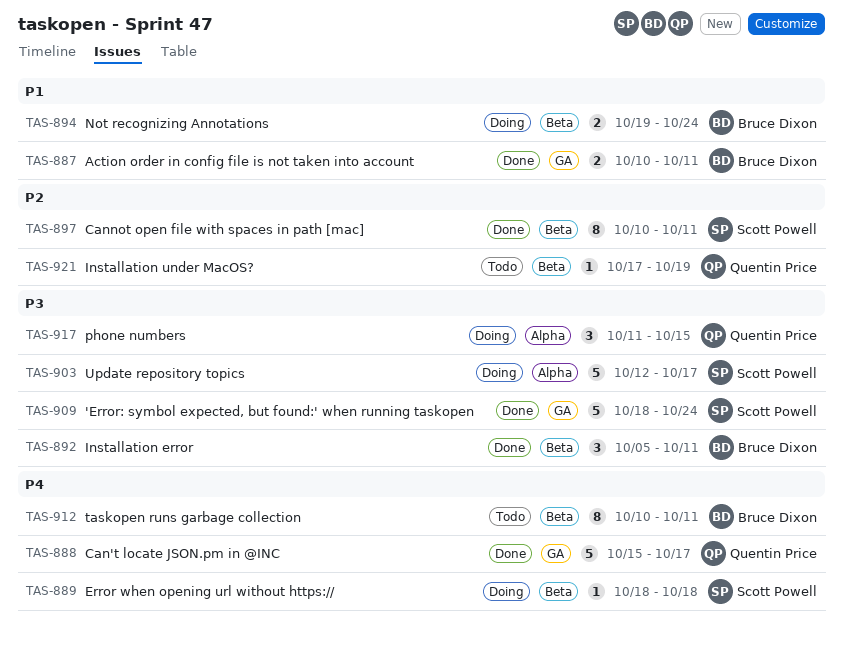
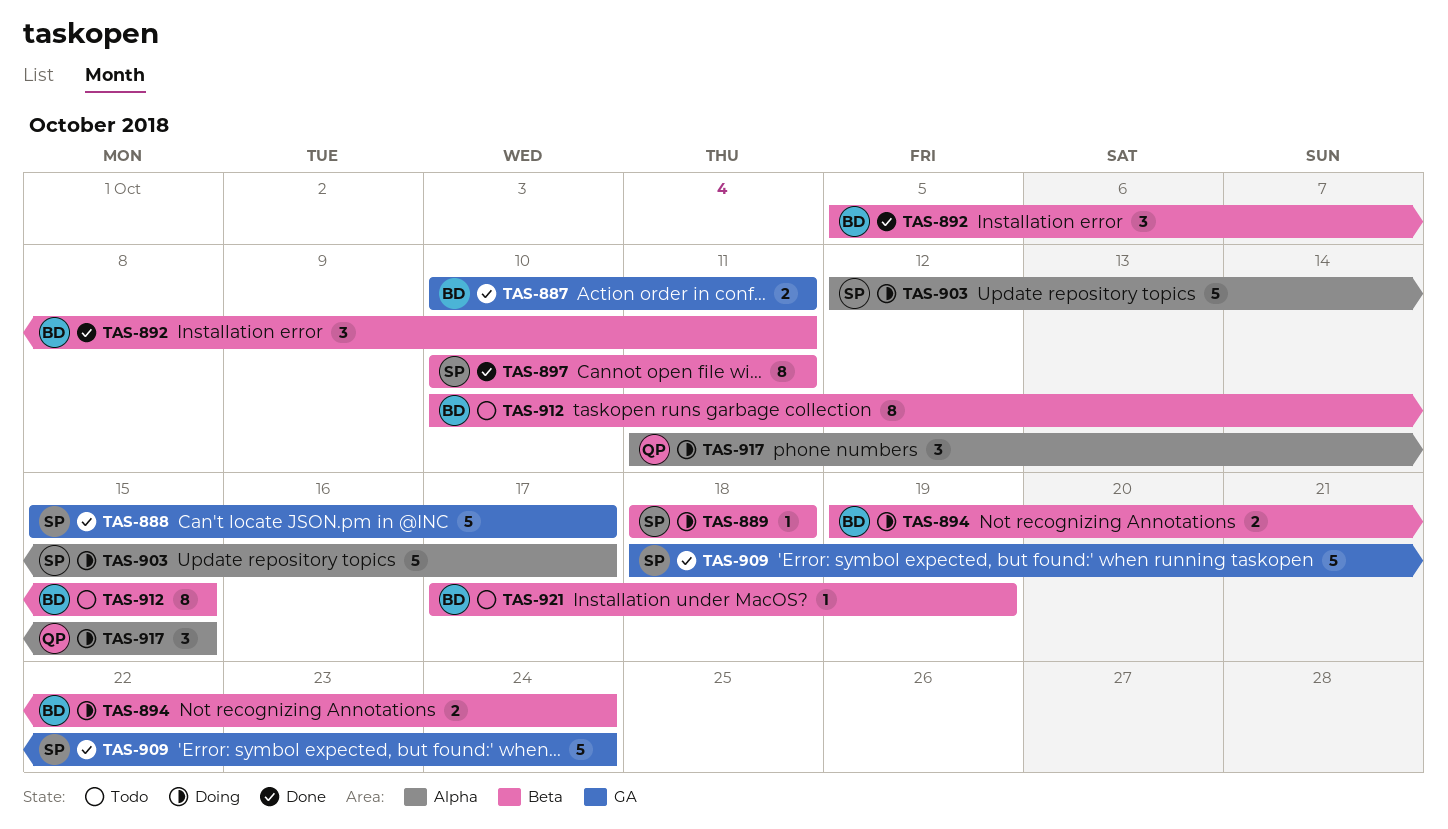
TAS-888, owner: Quentin Price -> Scott Powell
TAS-912, due: Oct 11 -> Oct 15
TAS-921, owner: Quentin Price -> Bruce Dixon

